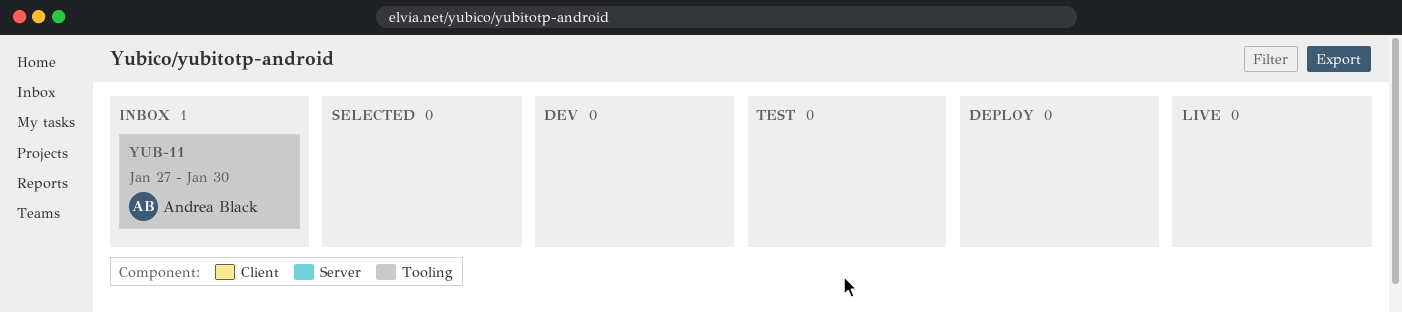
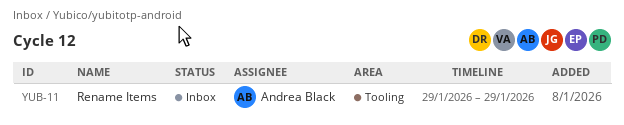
YUB-11, start: Jan 27 -> Jan 29
YUB-11, due: Jan 30 -> Jan 29

